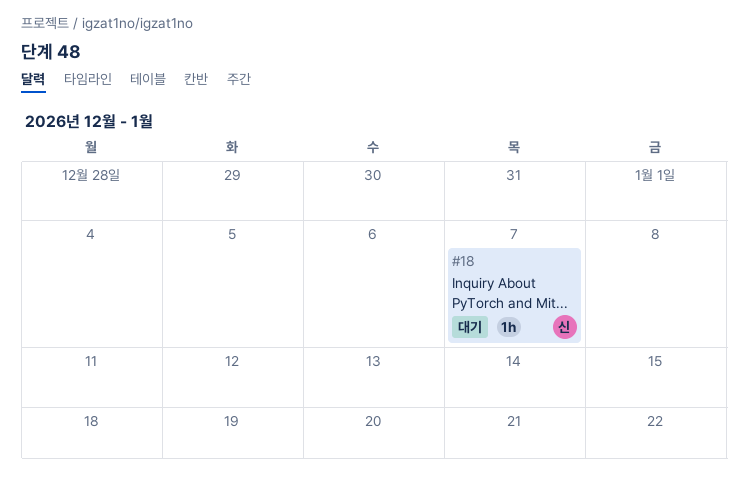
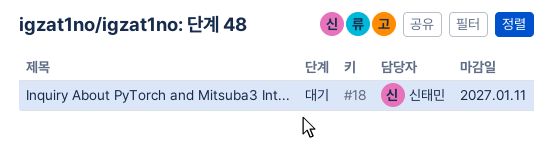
#18, due: Jan 7 -> Jan 11

